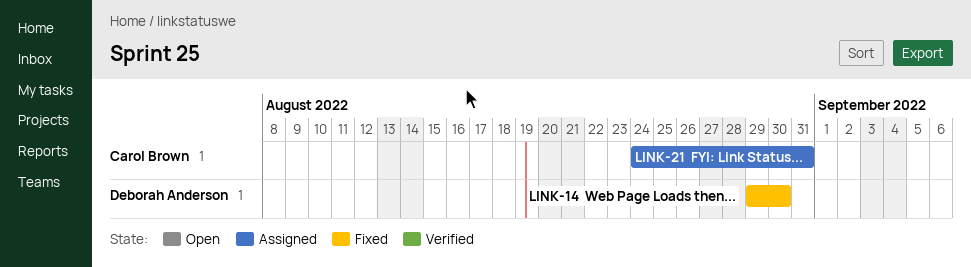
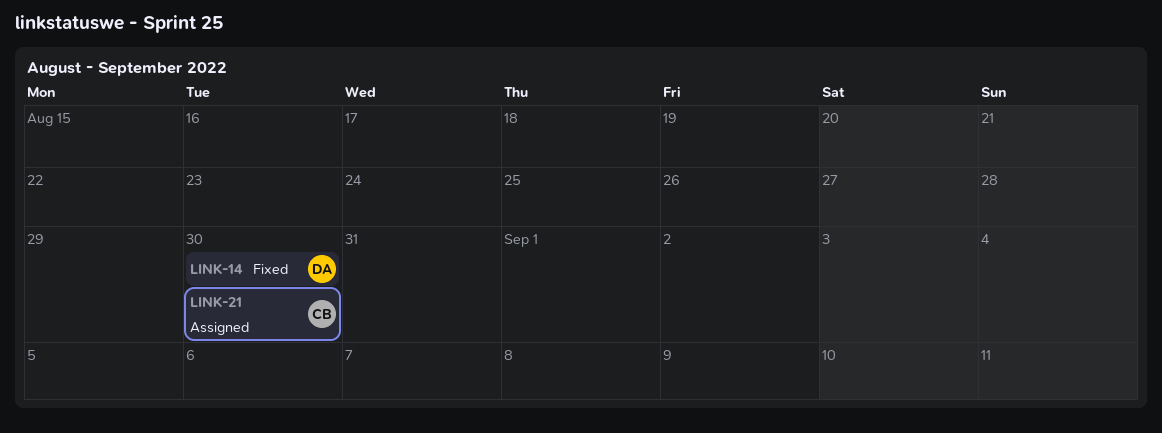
LINK-21, due: Aug 31 -> Aug 30

